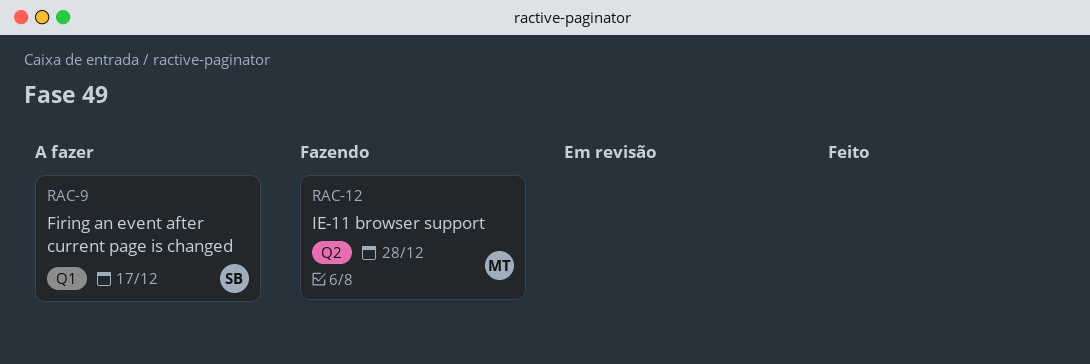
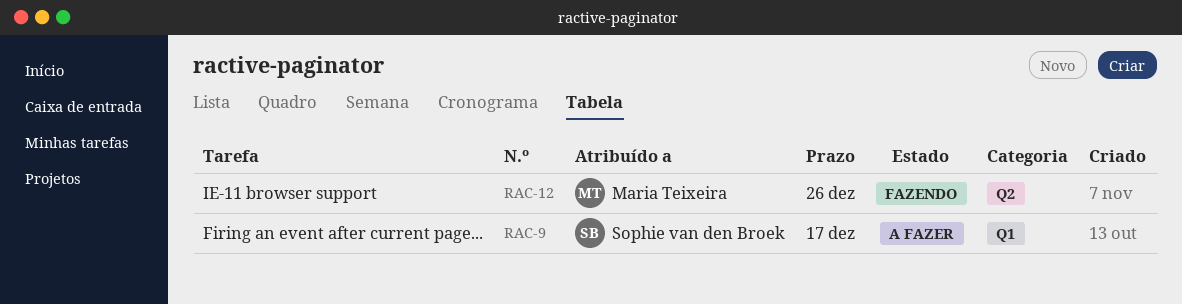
RAC-12, due: Dec 28 -> Dec 26

